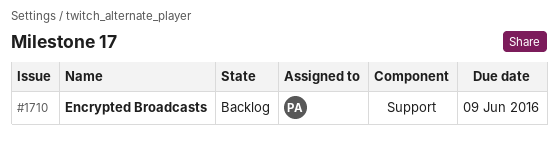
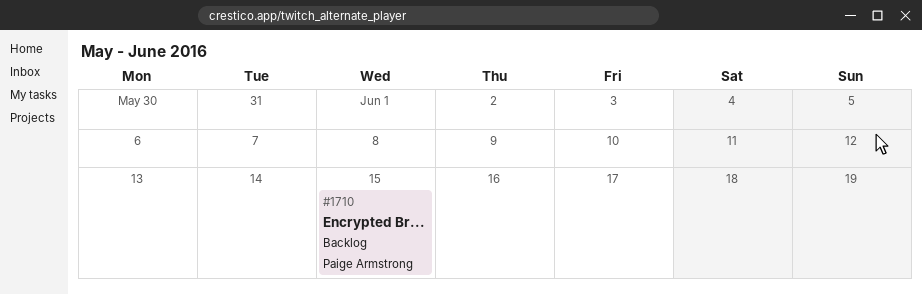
#1710, due: Jun 9 -> Jun 15

